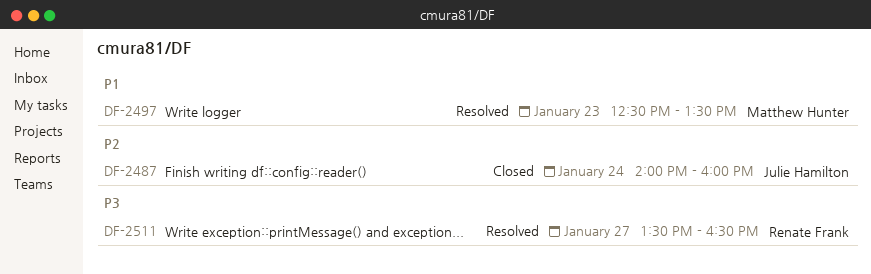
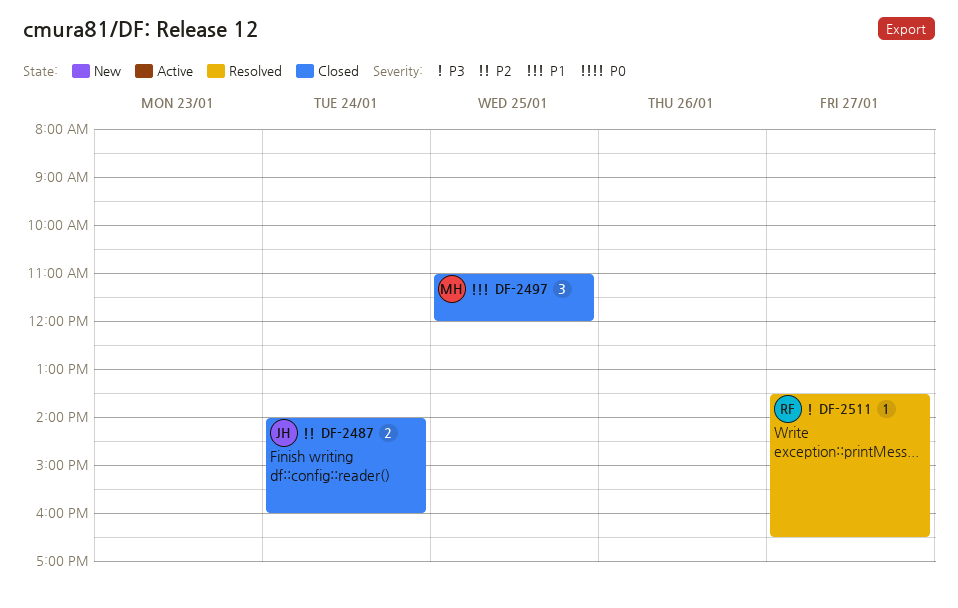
DF-2497, status: Resolved -> Closed
DF-2497, day: Jan 23 -> Jan 25
DF-2497, begins: 12:30 -> 11:00
DF-2497, ends: 13:30 -> 12:00

